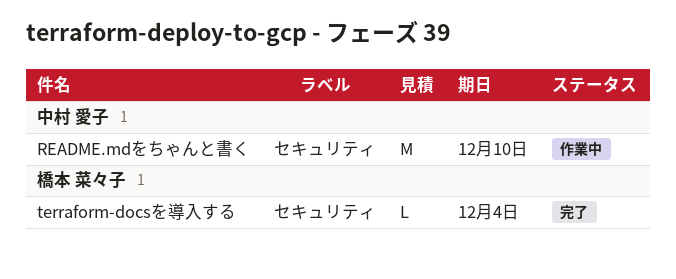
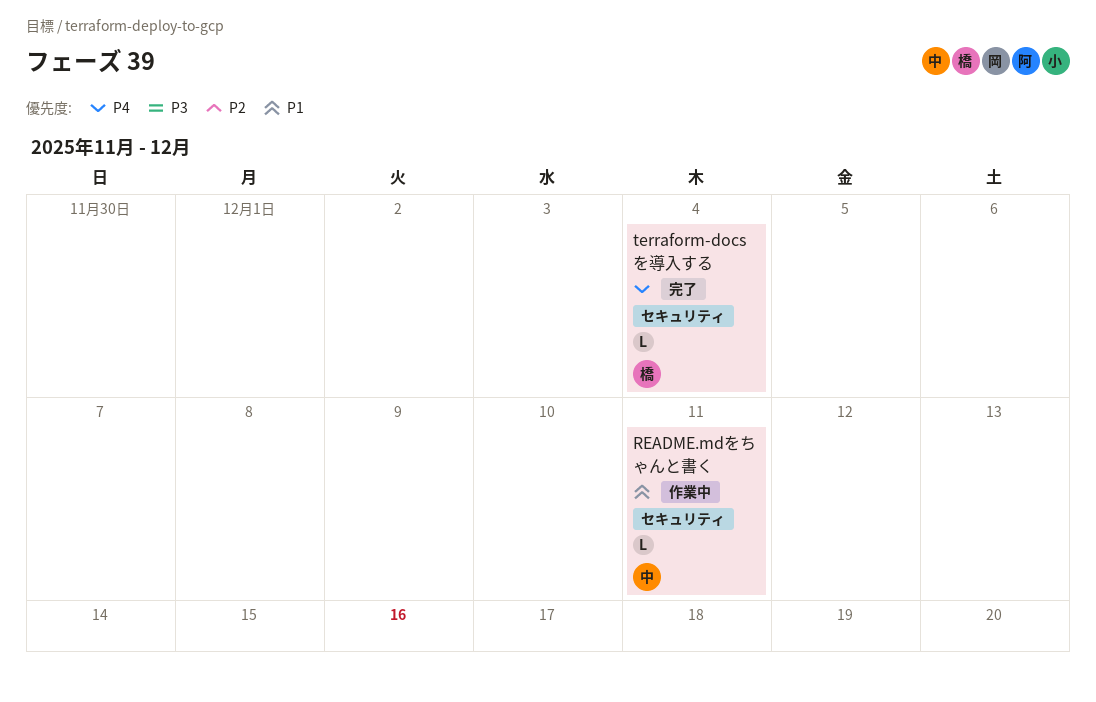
README.mdをちゃんと書く, estimate: M -> L
README.mdをちゃんと書く, due: Dec 10 -> Dec 11

